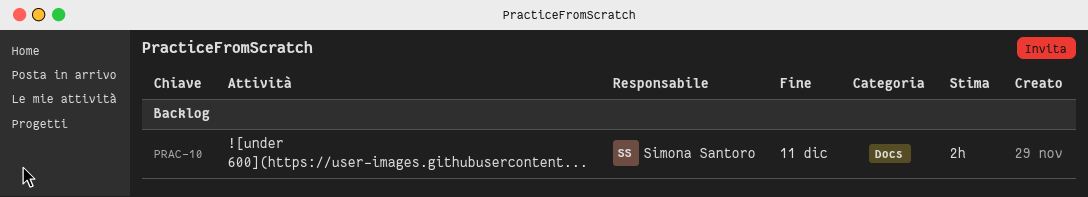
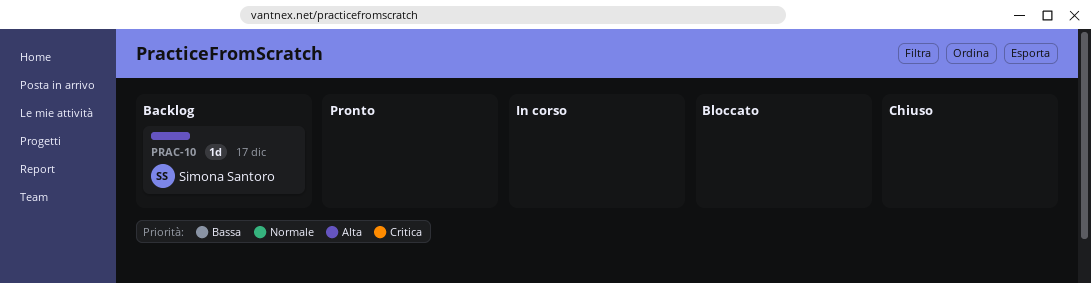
PRAC-10, estimate: 2h -> 1d
PRAC-10, due: Dec 11 -> Dec 17

